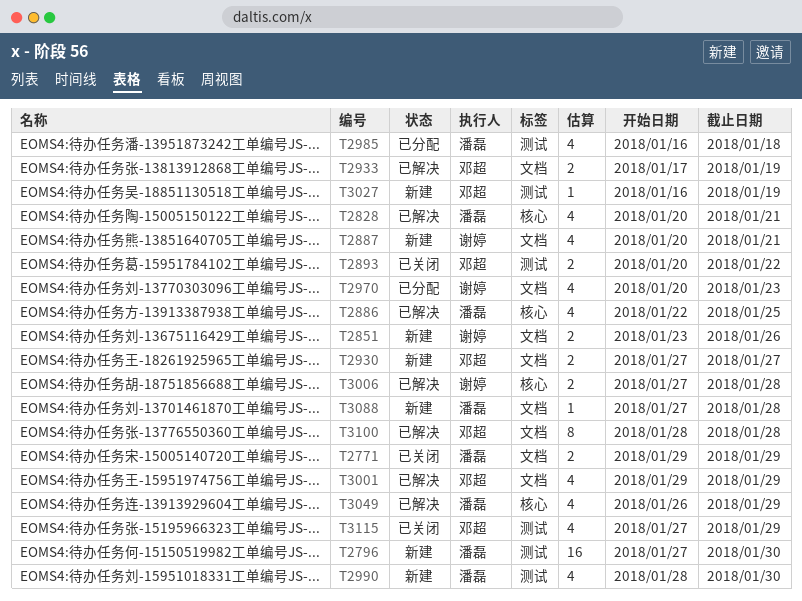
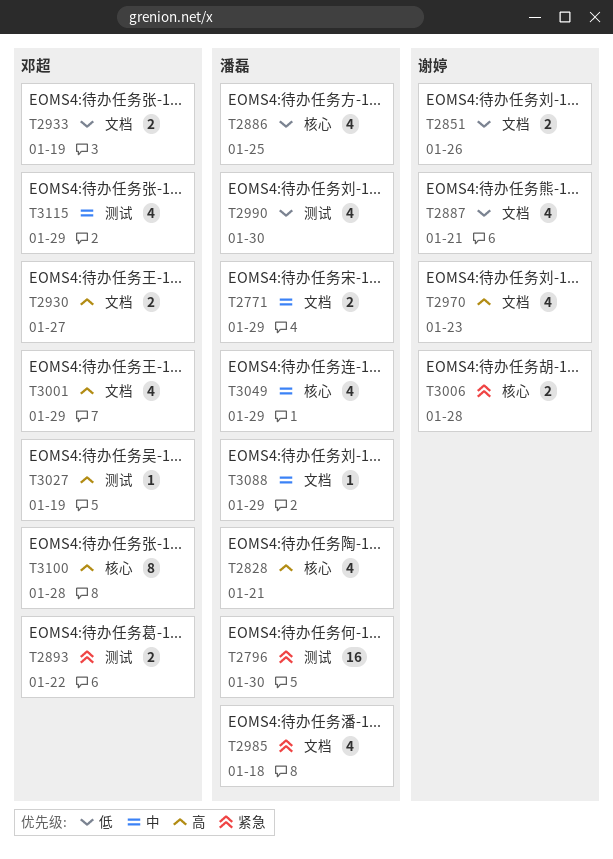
T2985, label: 测试 -> 文档
T3088, due: Jan 28 -> Jan 29
T3100, label: 文档 -> 核心

